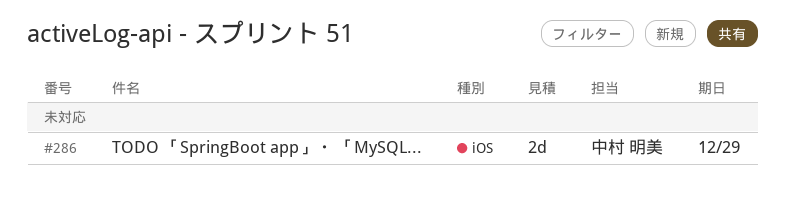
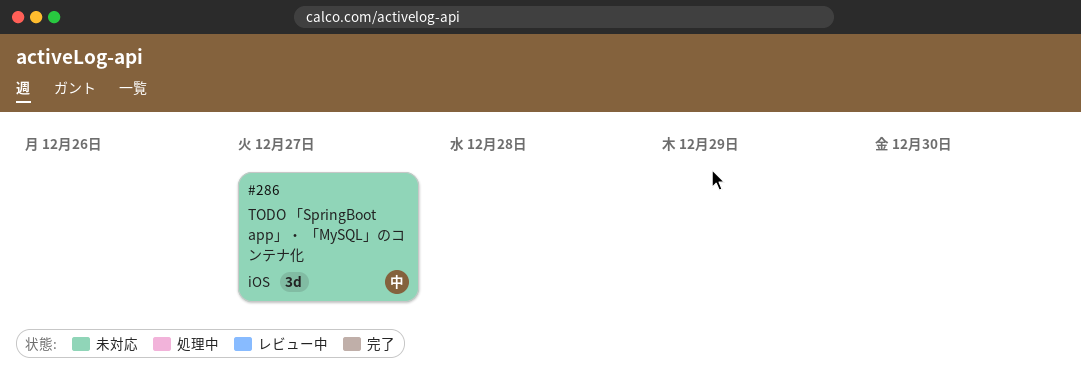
#286, estimate: 2d -> 3d
#286, due: Dec 29 -> Dec 27

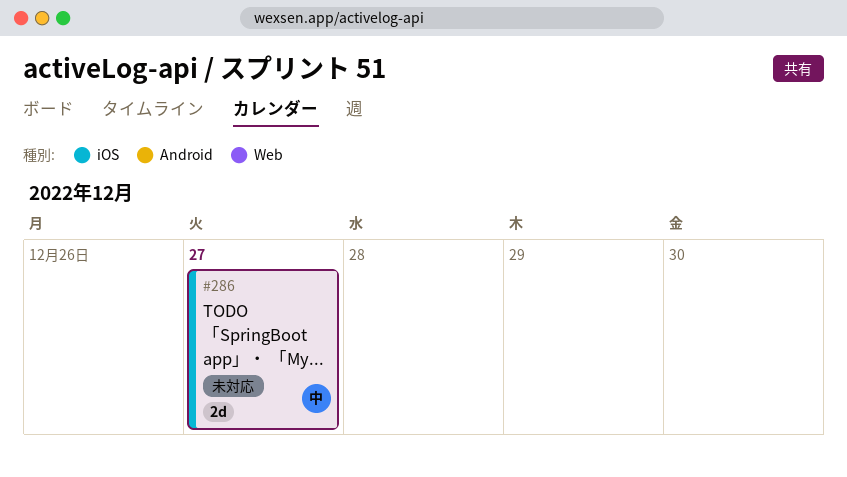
#286, estimate: 3d -> 2d

